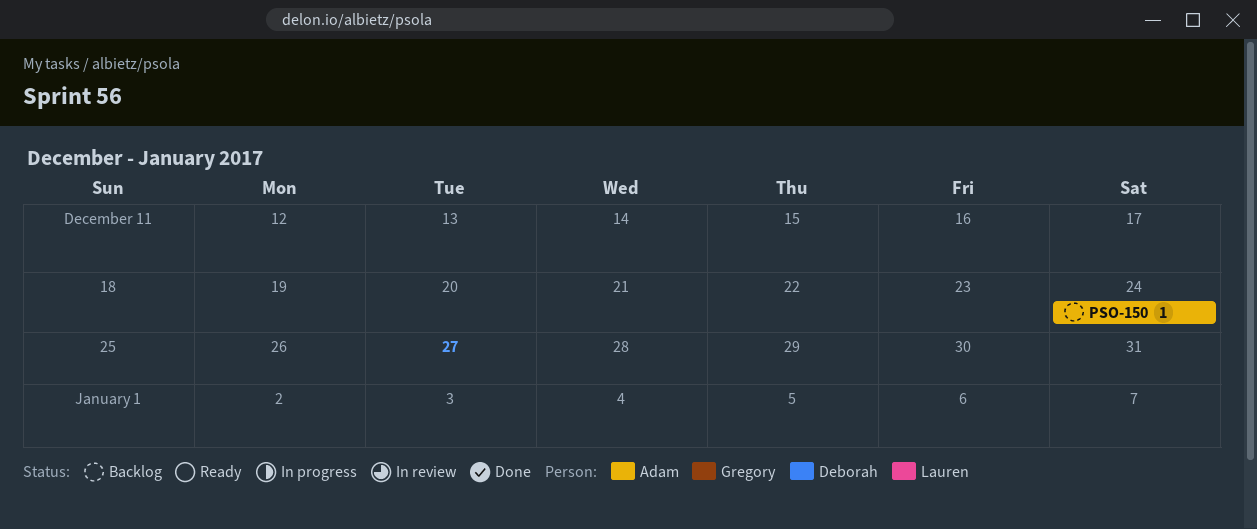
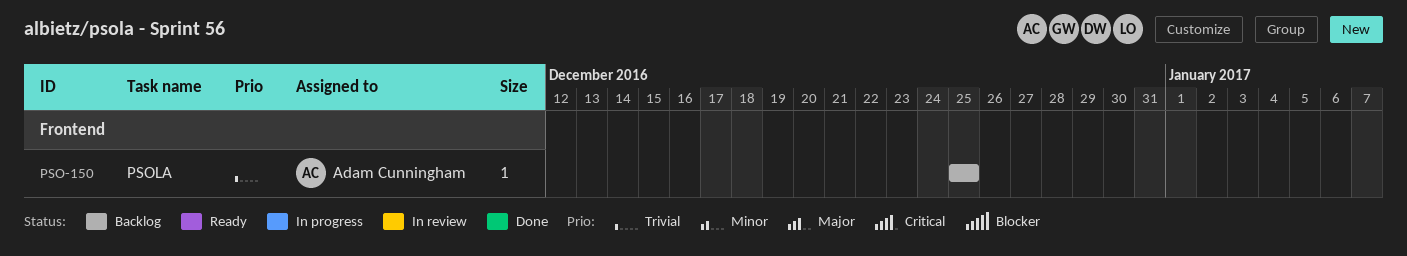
PSO-150, start: Dec 24 -> Dec 25
PSO-150, due: Dec 24 -> Dec 25

